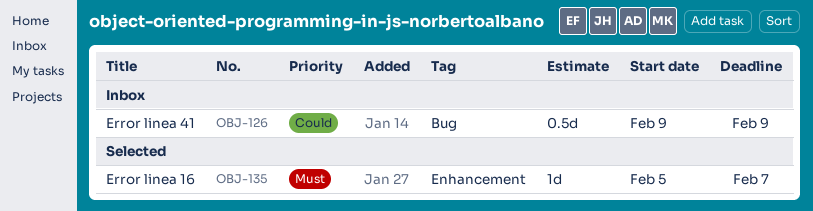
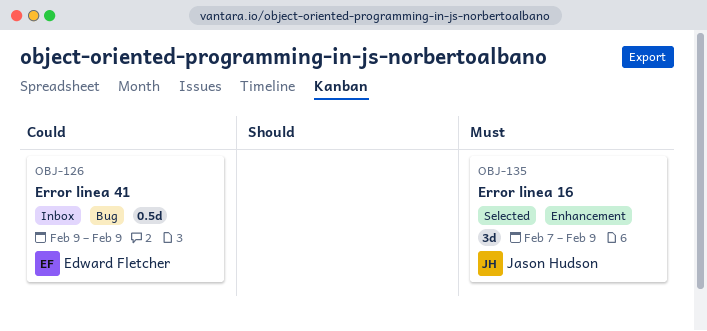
OBJ-135, estimate: 1d -> 3d
OBJ-135, start: Feb 5 -> Feb 7
OBJ-135, due: Feb 7 -> Feb 9

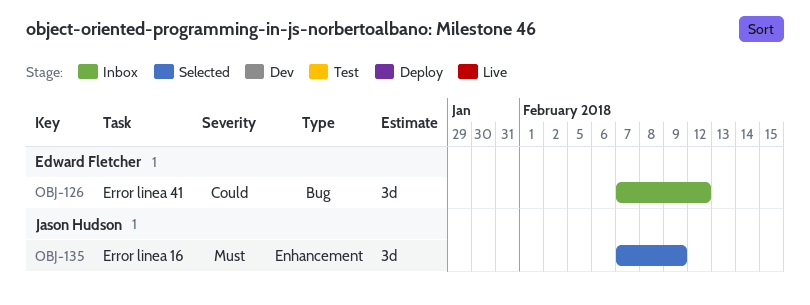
OBJ-126, estimate: 0.5d -> 3d
OBJ-126, start: Feb 9 -> Feb 7
OBJ-126, due: Feb 9 -> Feb 12

